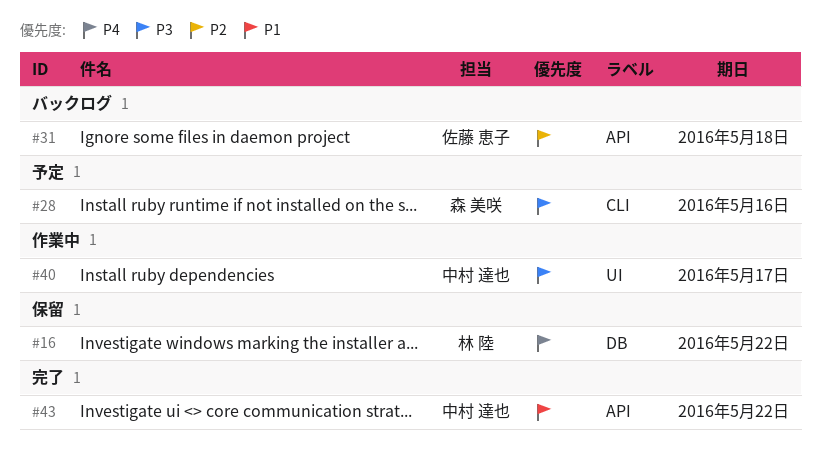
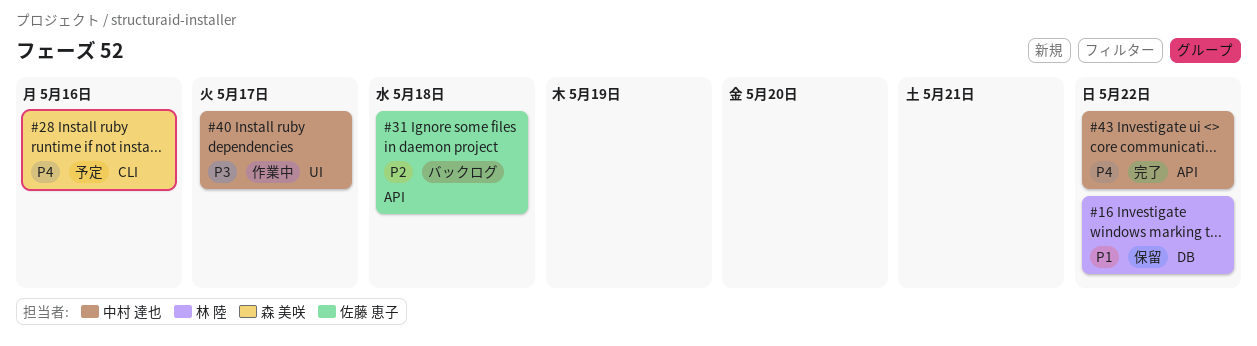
#16, priority: P4 -> P1
#28, priority: P3 -> P4
#43, priority: P1 -> P4

